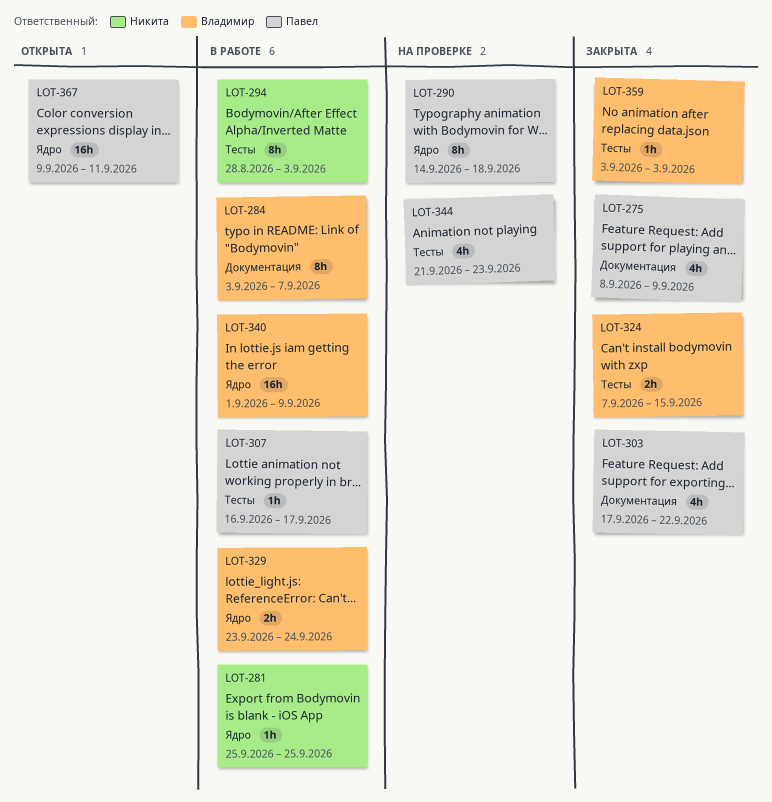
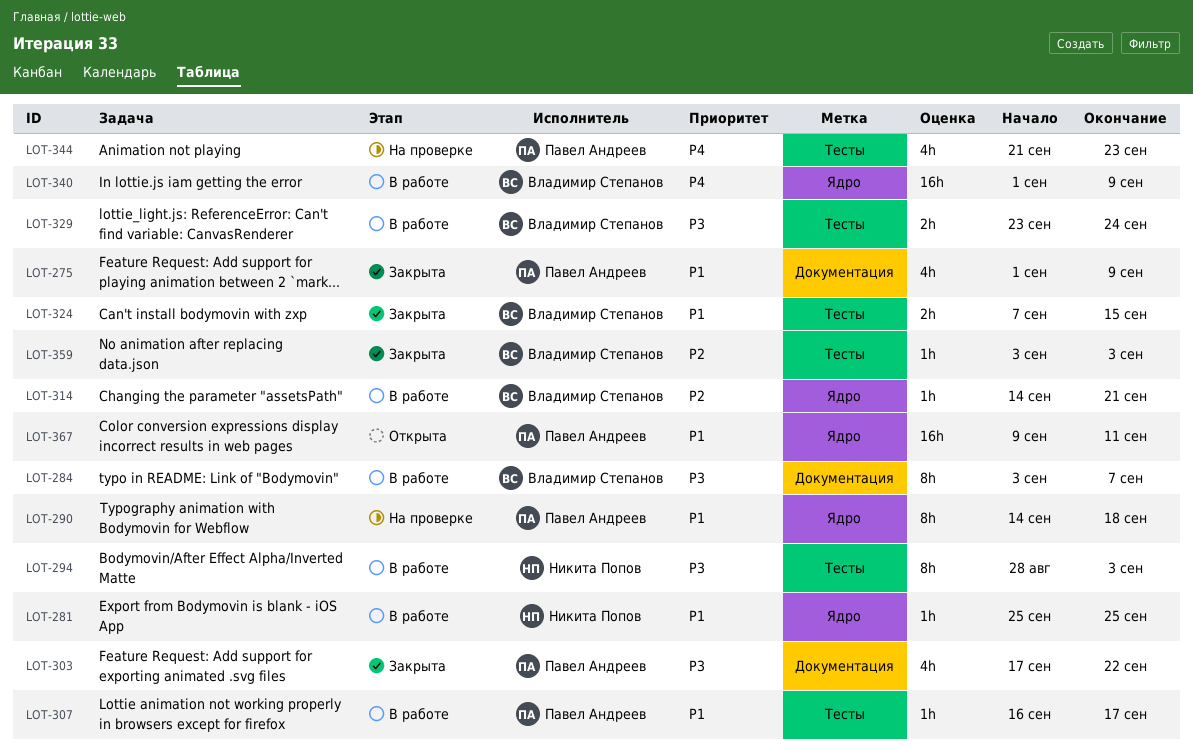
LOT-275, start: Sep 8 -> Sep 1
LOT-314: none -> present
LOT-329, label: Ядро -> Тесты

